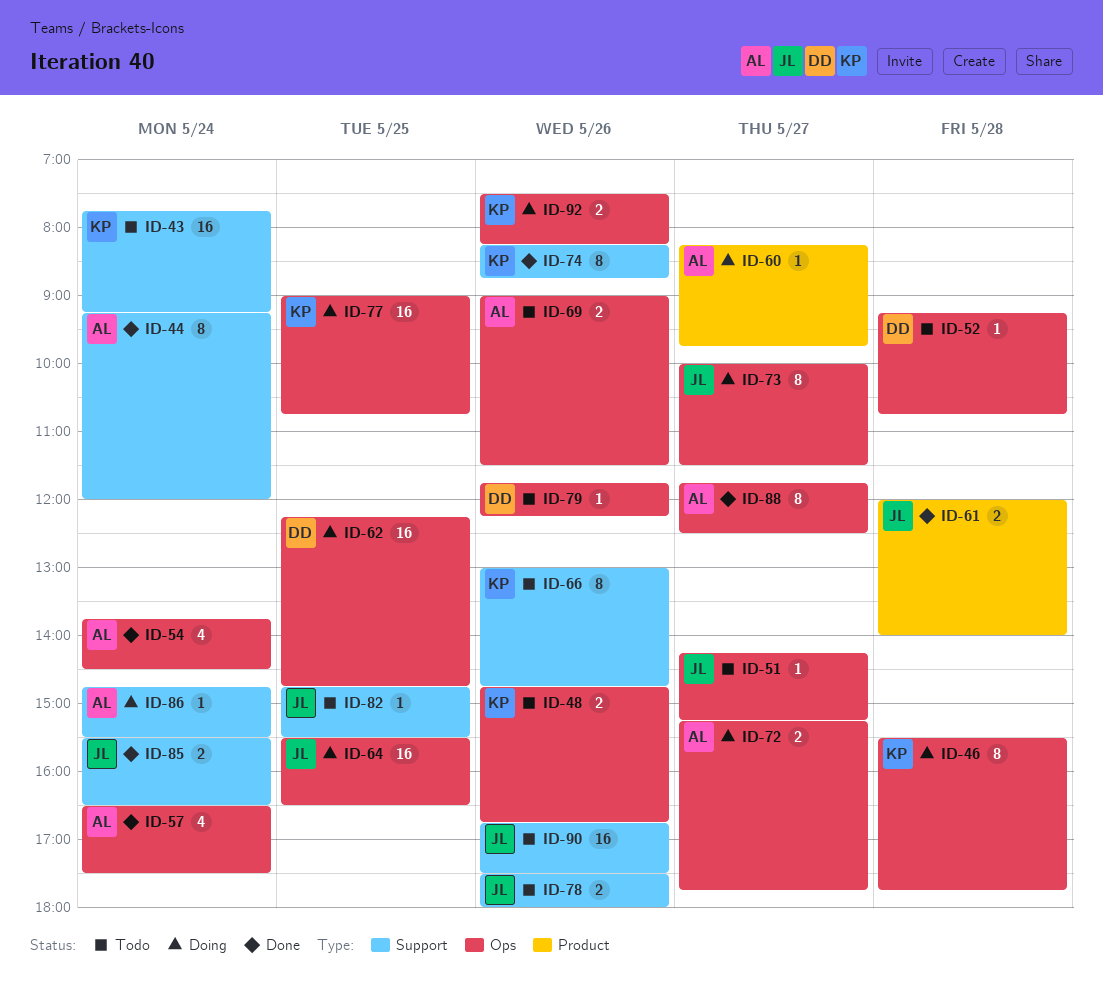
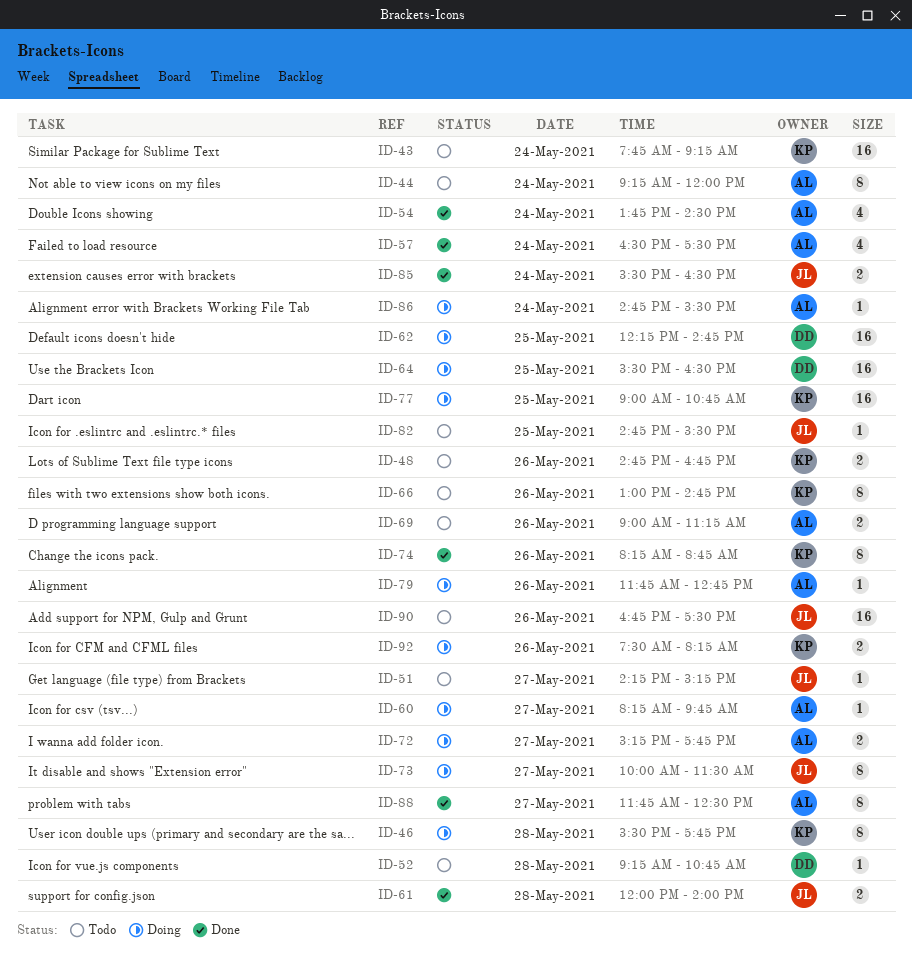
ID-44, status: Done -> Todo
ID-64, owner: JL -> DD
ID-69, ends: 11:30 -> 11:15
ID-78: present -> none
ID-79, status: Todo -> Doing
ID-79, owner: DD -> AL
ID-79, ends: 12:15 -> 12:45

